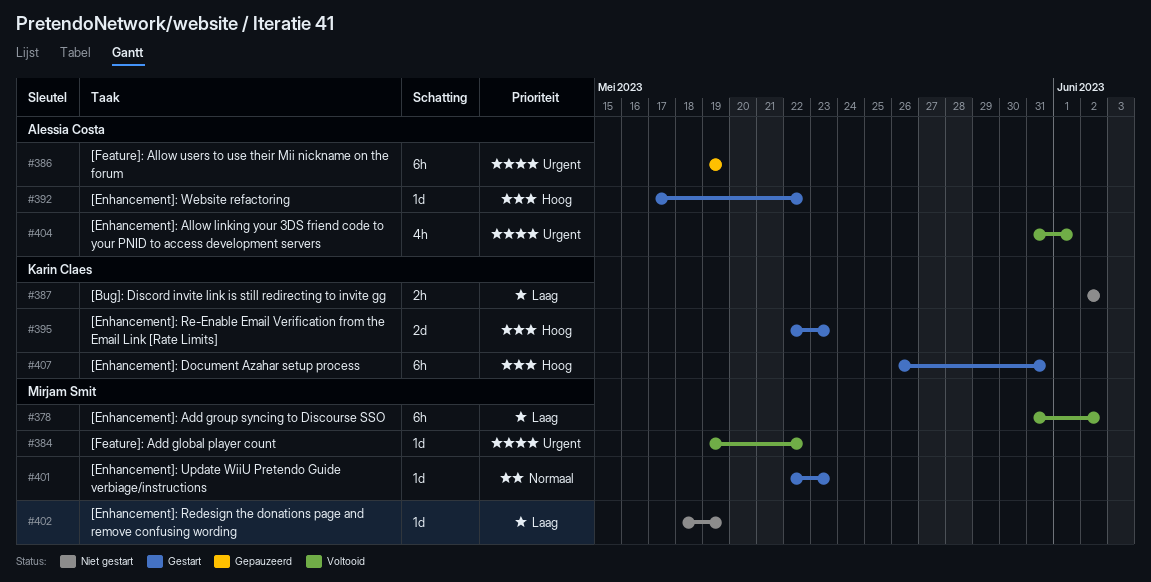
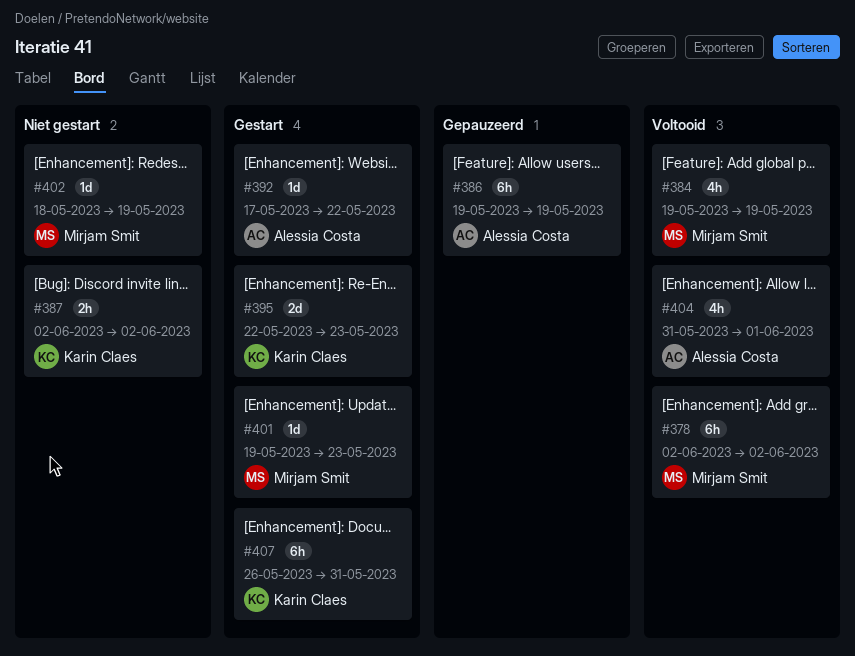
#378, start: May 31 -> Jun 2
#384, estimate: 1d -> 4h
#384, due: May 22 -> May 19
#401, start: May 22 -> May 19

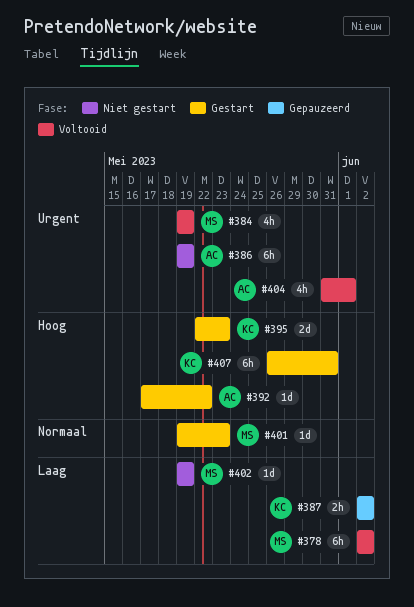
#386, status: Gepauzeerd -> Niet gestart
#387, status: Niet gestart -> Gepauzeerd
#402, start: May 18 -> May 19

